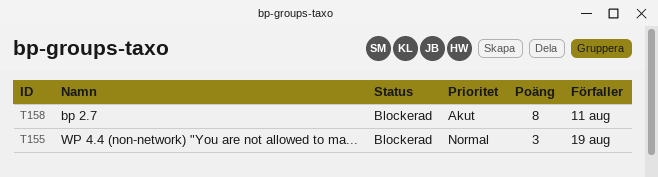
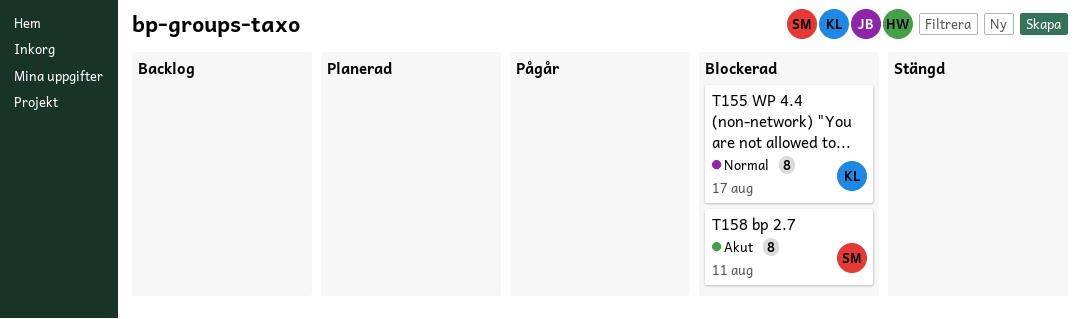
T155, estimate: 3 -> 8
T155, due: Aug 19 -> Aug 17

